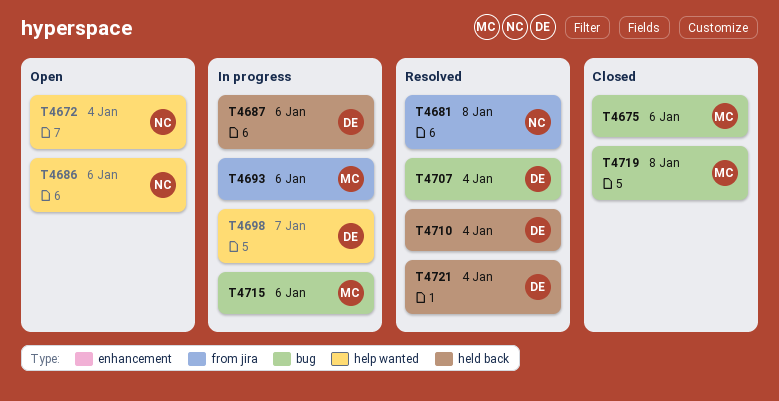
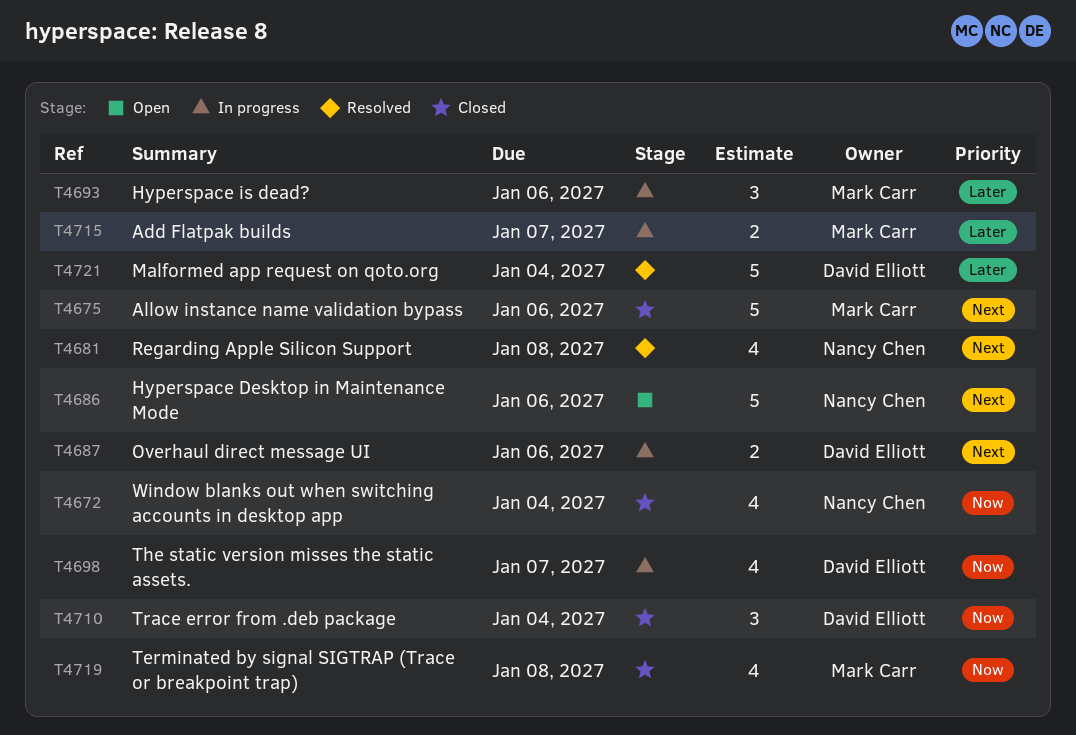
T4672, status: Open -> Closed
T4707: present -> none
T4710, status: Resolved -> Closed
T4715, due: Jan 6 -> Jan 7

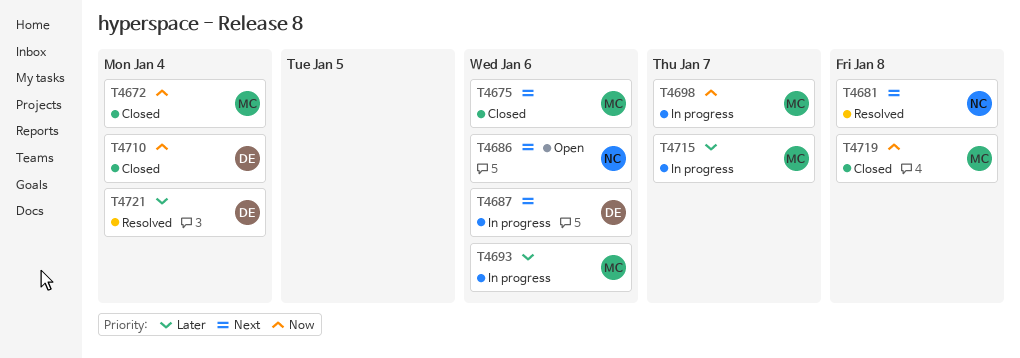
T4672, owner: Nancy Chen -> Mark Carr
T4698, owner: David Elliott -> Mark Carr

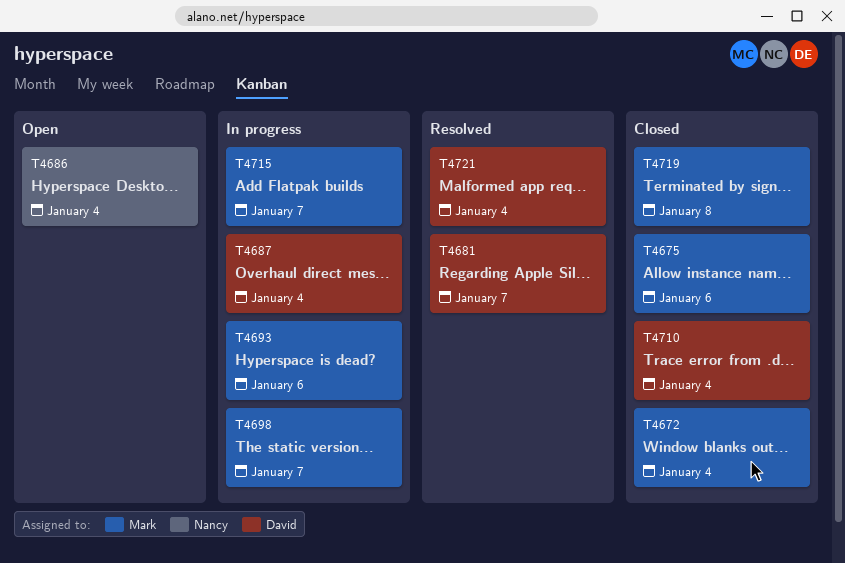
T4681, owner: Nancy -> David
T4681, due: Jan 8 -> Jan 7
T4686, due: Jan 6 -> Jan 4
T4687, due: Jan 6 -> Jan 4

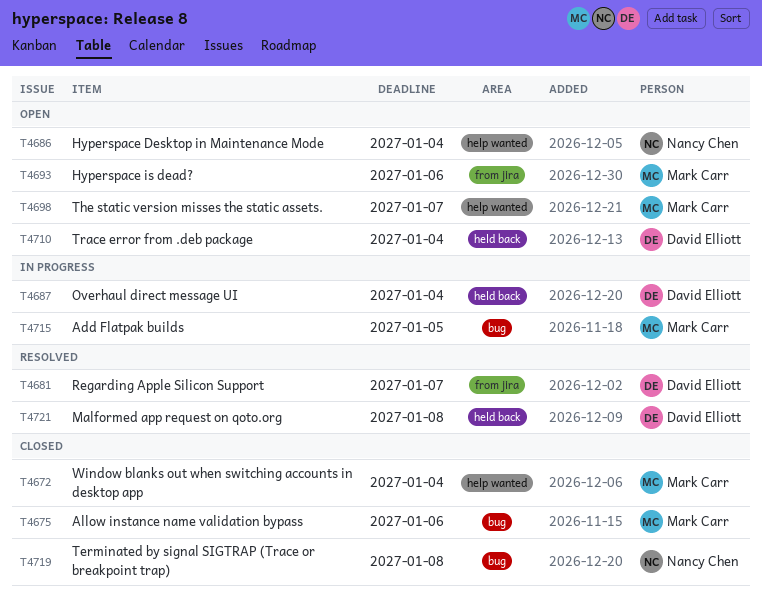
T4693, status: In progress -> Open
T4698, status: In progress -> Open
T4710, status: Closed -> Open
T4715, due: Jan 7 -> Jan 5
T4719, owner: Mark Carr -> Nancy Chen
T4721, due: Jan 4 -> Jan 8

